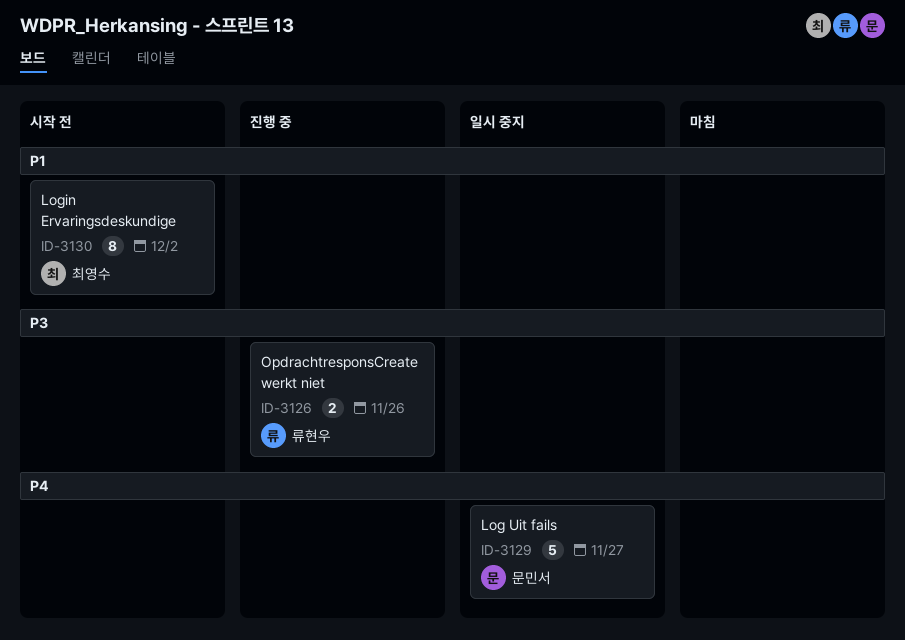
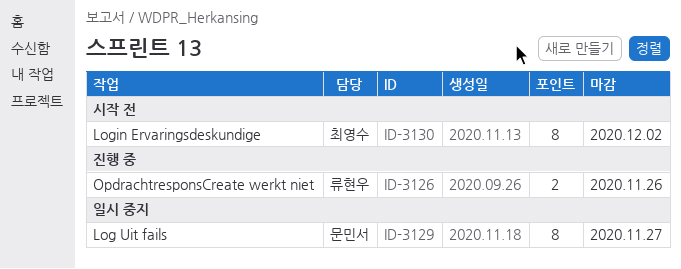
ID-3129, estimate: 5 -> 8

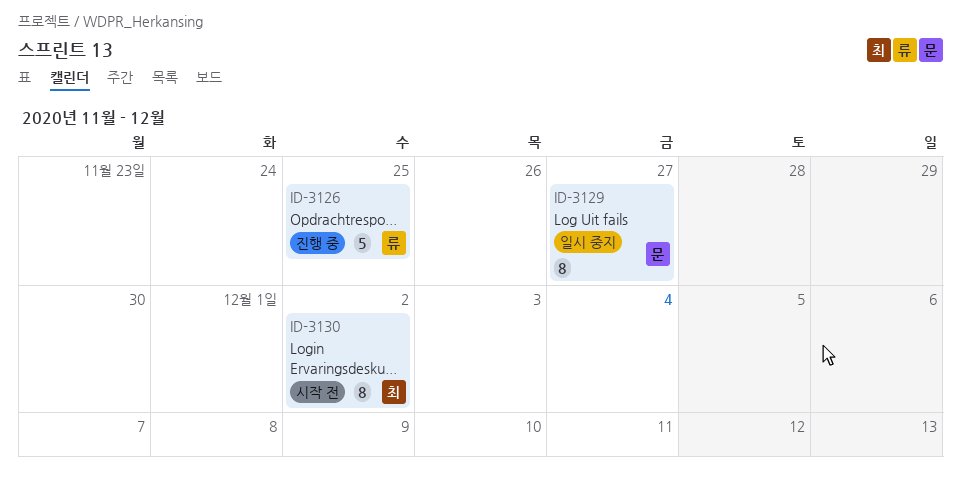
ID-3126, estimate: 2 -> 5
ID-3126, due: Nov 26 -> Nov 25

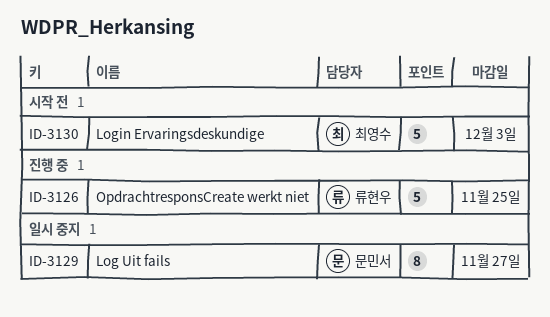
ID-3130, estimate: 8 -> 5
ID-3130, due: Dec 2 -> Dec 3

